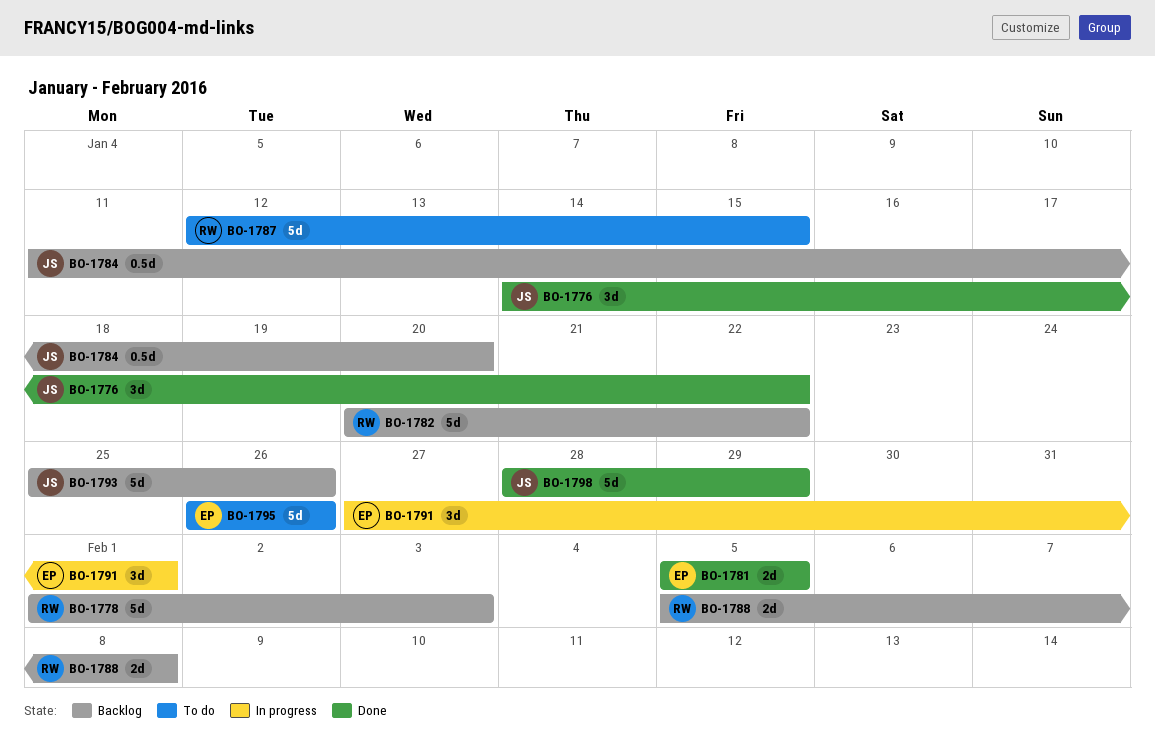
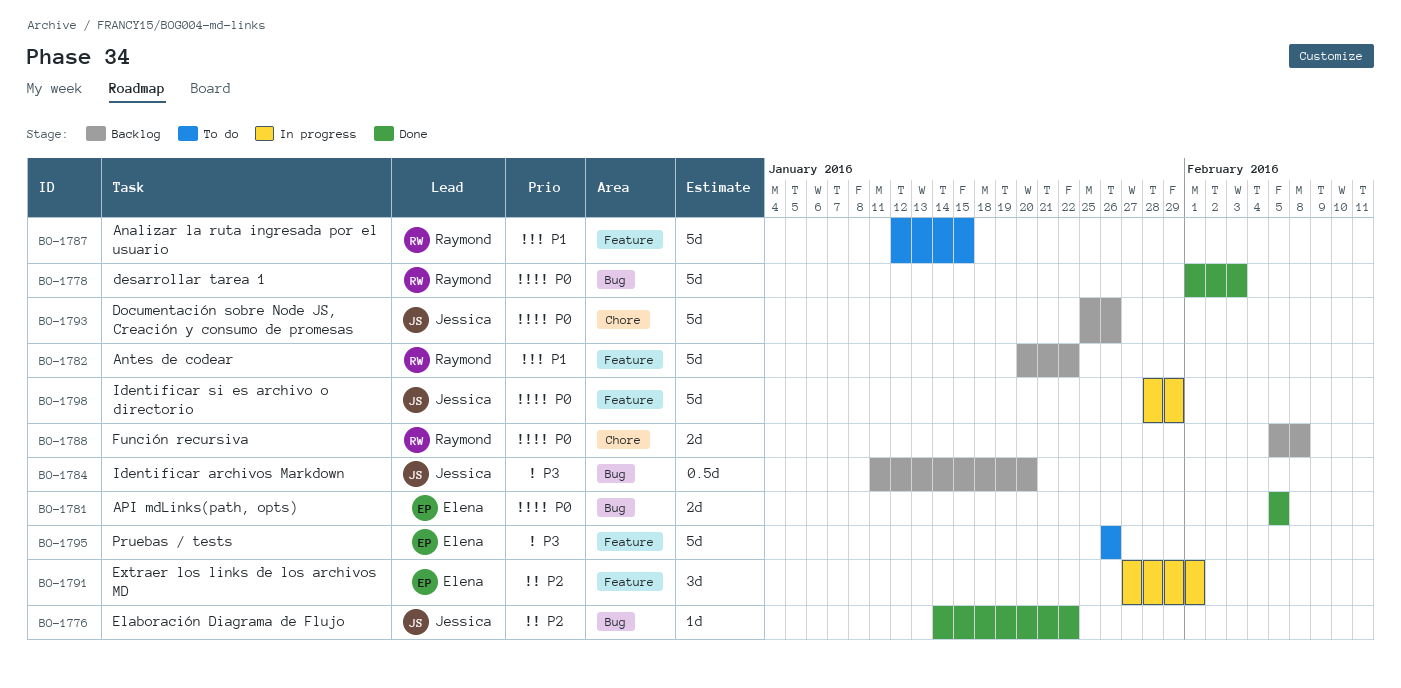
BO-1776, estimate: 3d -> 1d
BO-1778, status: Backlog -> Done
BO-1798, status: Done -> In progress

